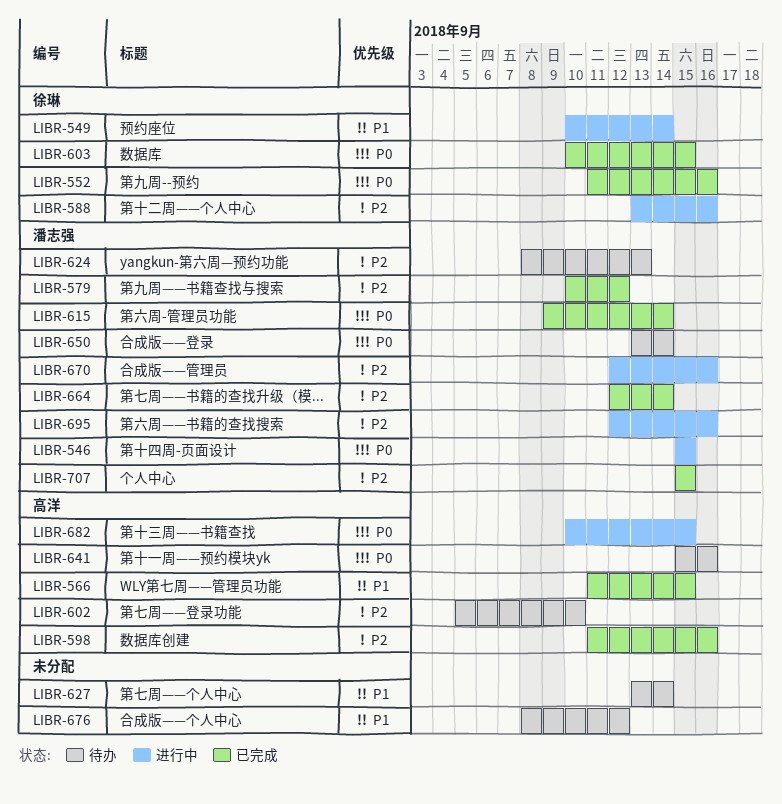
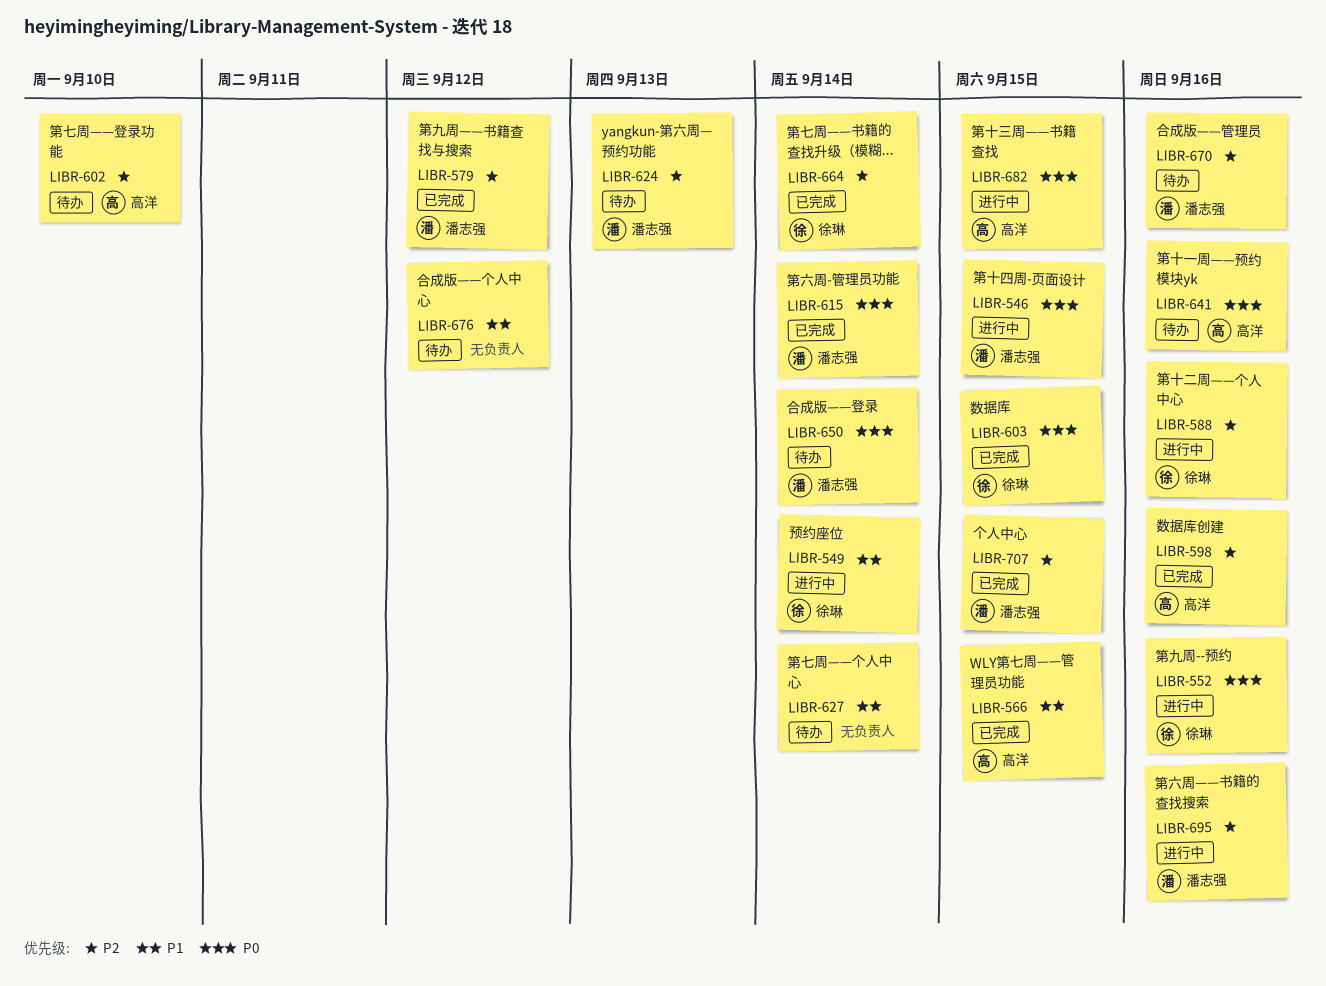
LIBR-552, status: 已完成 -> 进行中
LIBR-664, owner: 潘志强 -> 徐琳
LIBR-670, status: 进行中 -> 待办

